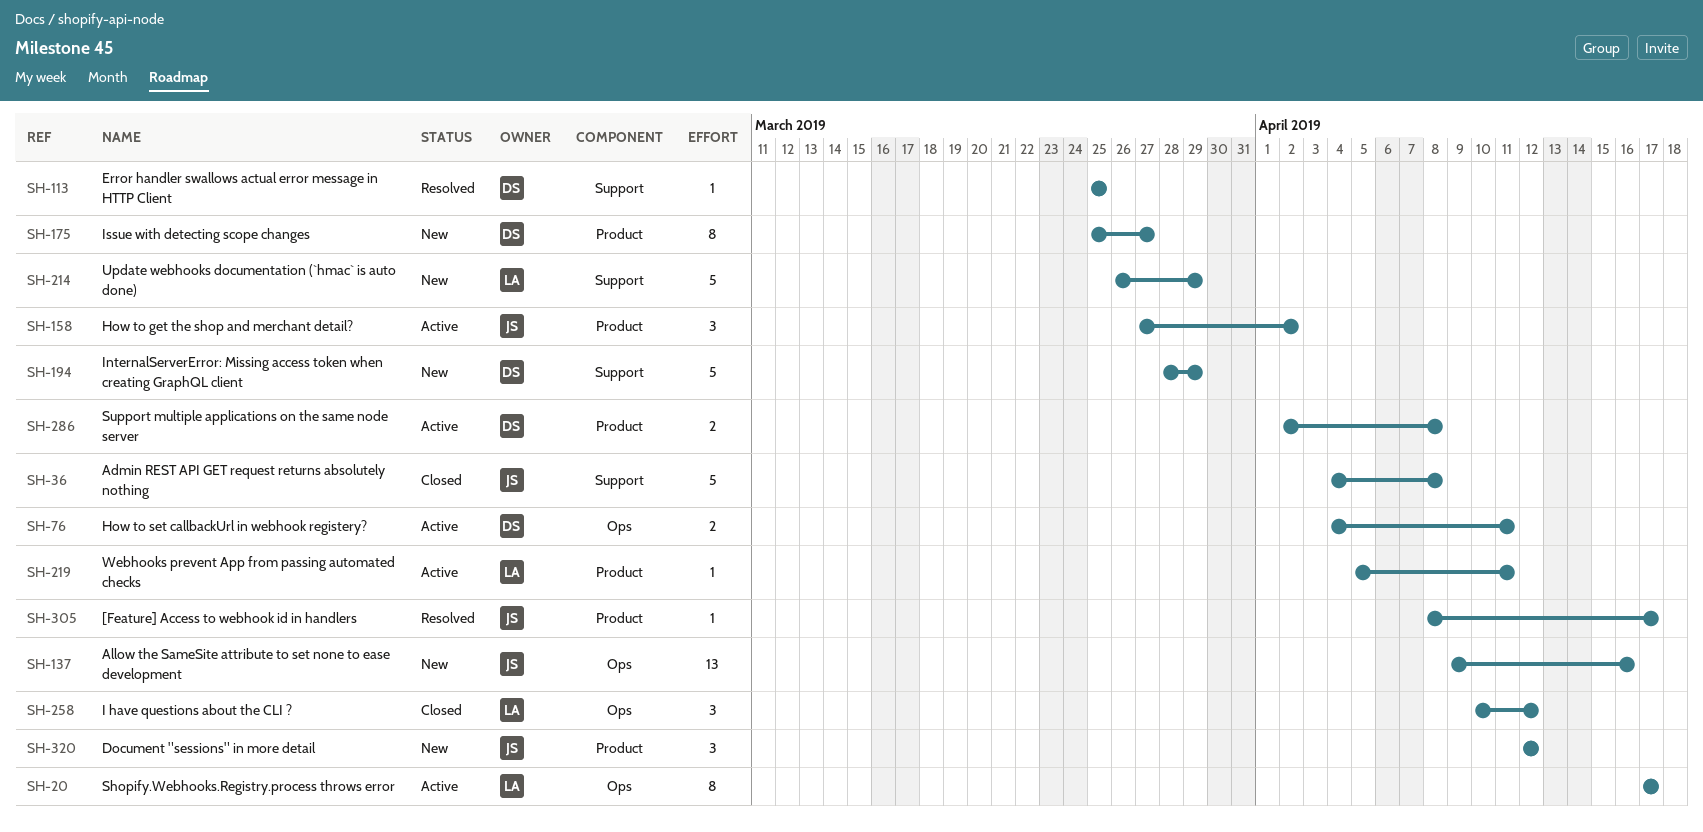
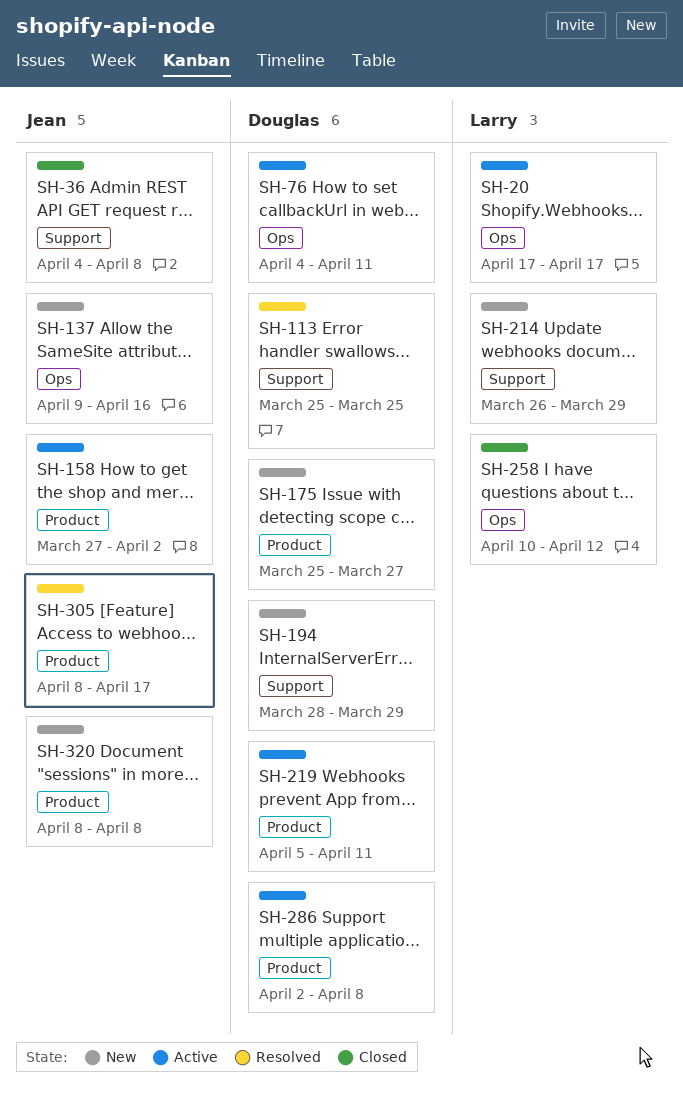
SH-219, owner: Larry -> Douglas
SH-320, start: Apr 12 -> Apr 8
SH-320, due: Apr 12 -> Apr 8

